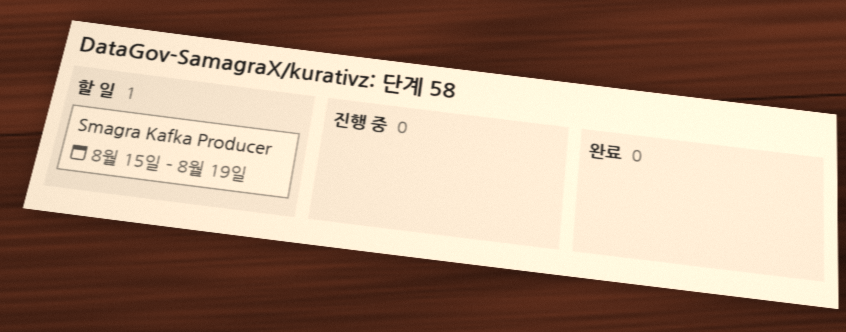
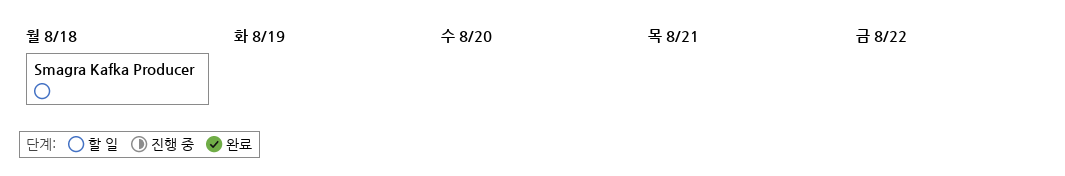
Smagra Kafka Producer, due: Aug 19 -> Aug 18

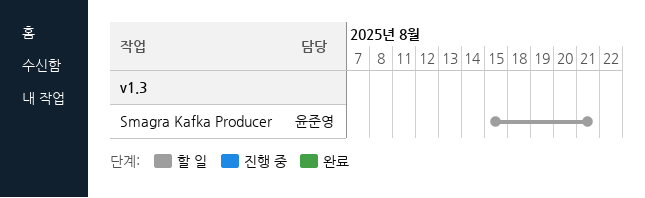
Smagra Kafka Producer, due: Aug 18 -> Aug 21

